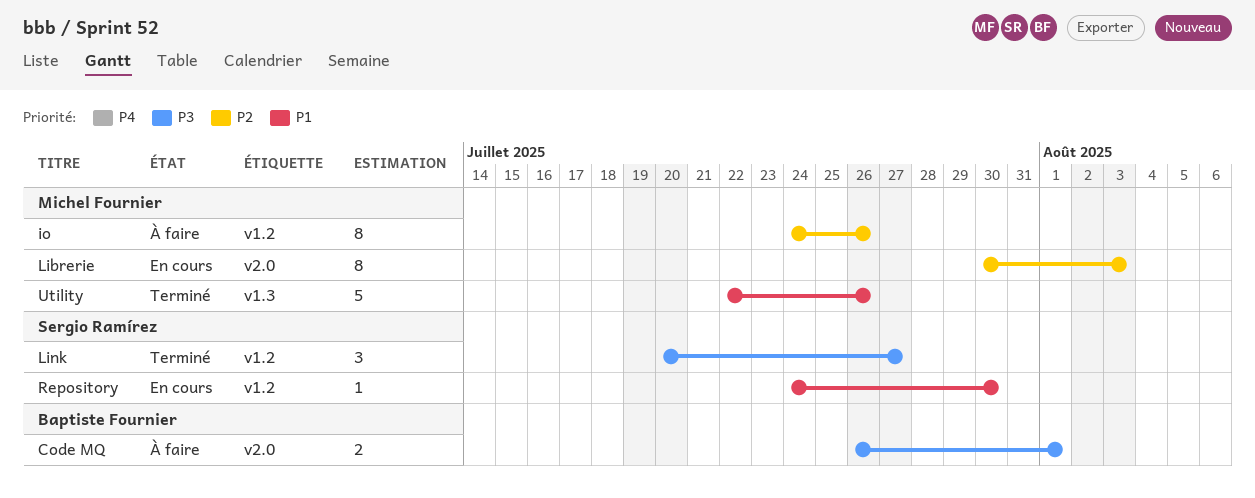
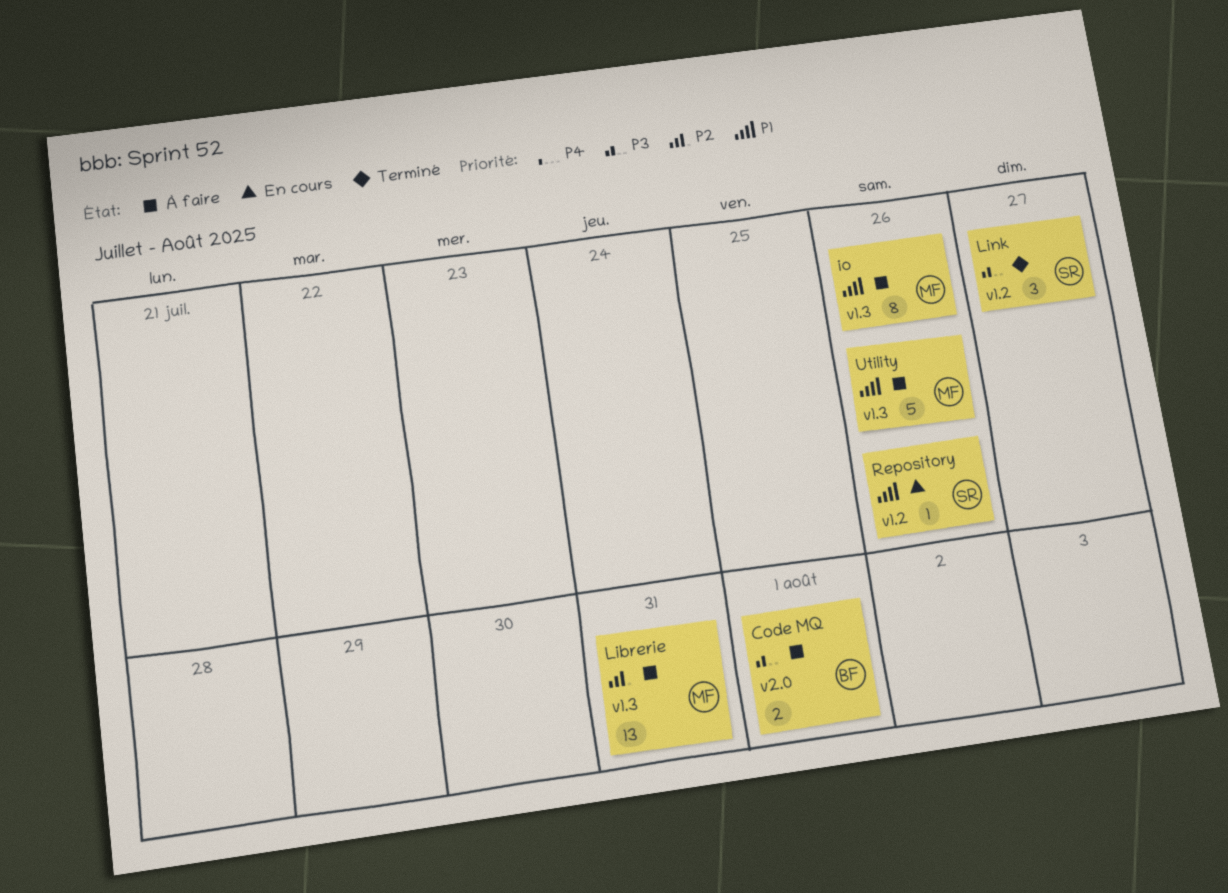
io, priority: P2 -> P1
io, label: v1.2 -> v1.3
Librerie, status: En cours -> À faire
Librerie, label: v2.0 -> v1.3
Librerie, estimate: 8 -> 13
Librerie, due: Aug 3 -> Jul 31
Repository, due: Jul 30 -> Jul 26
Utility, status: Terminé -> À faire

